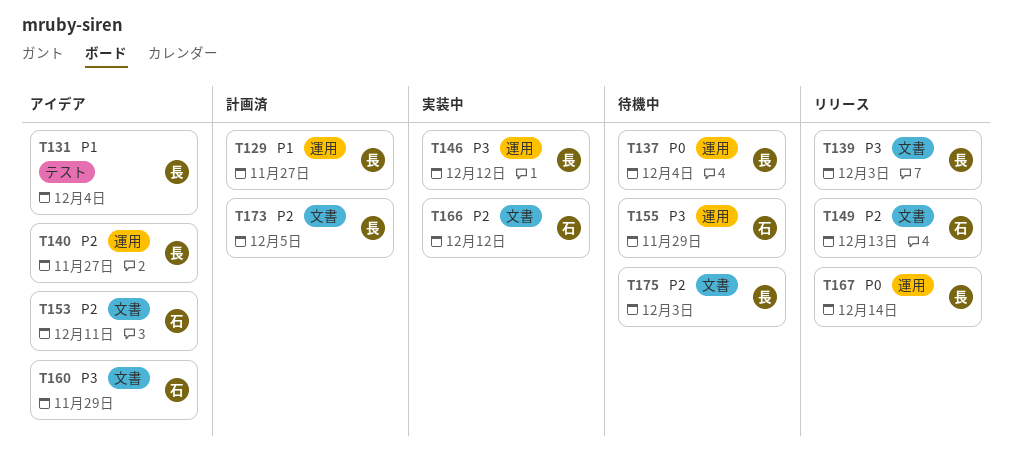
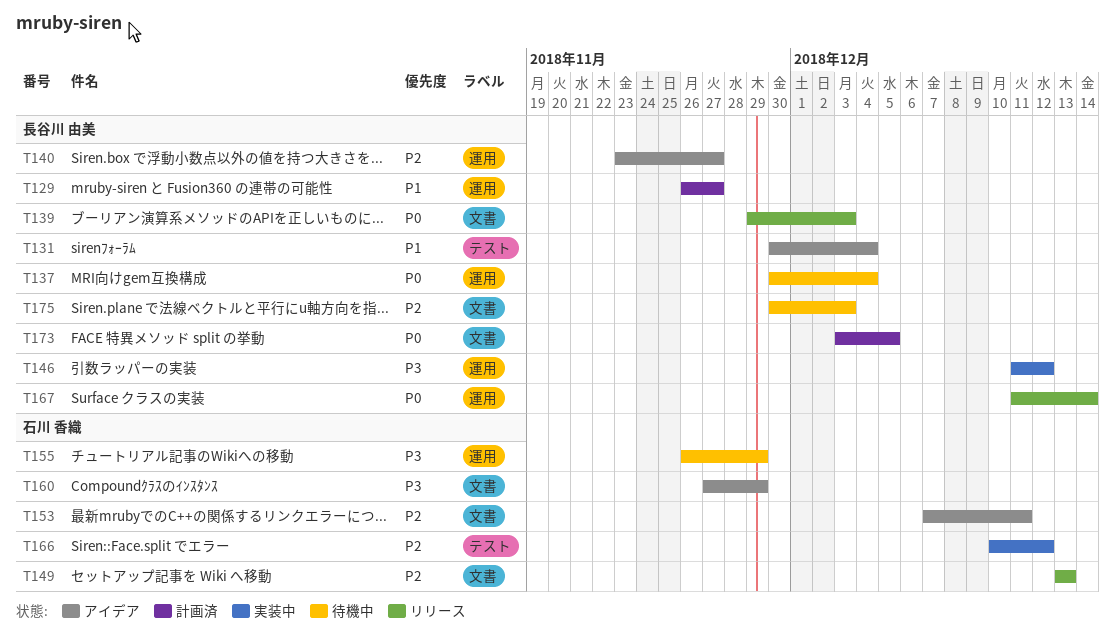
T139, priority: P3 -> P0
T166, label: 文書 -> テスト
T173, priority: P2 -> P0

